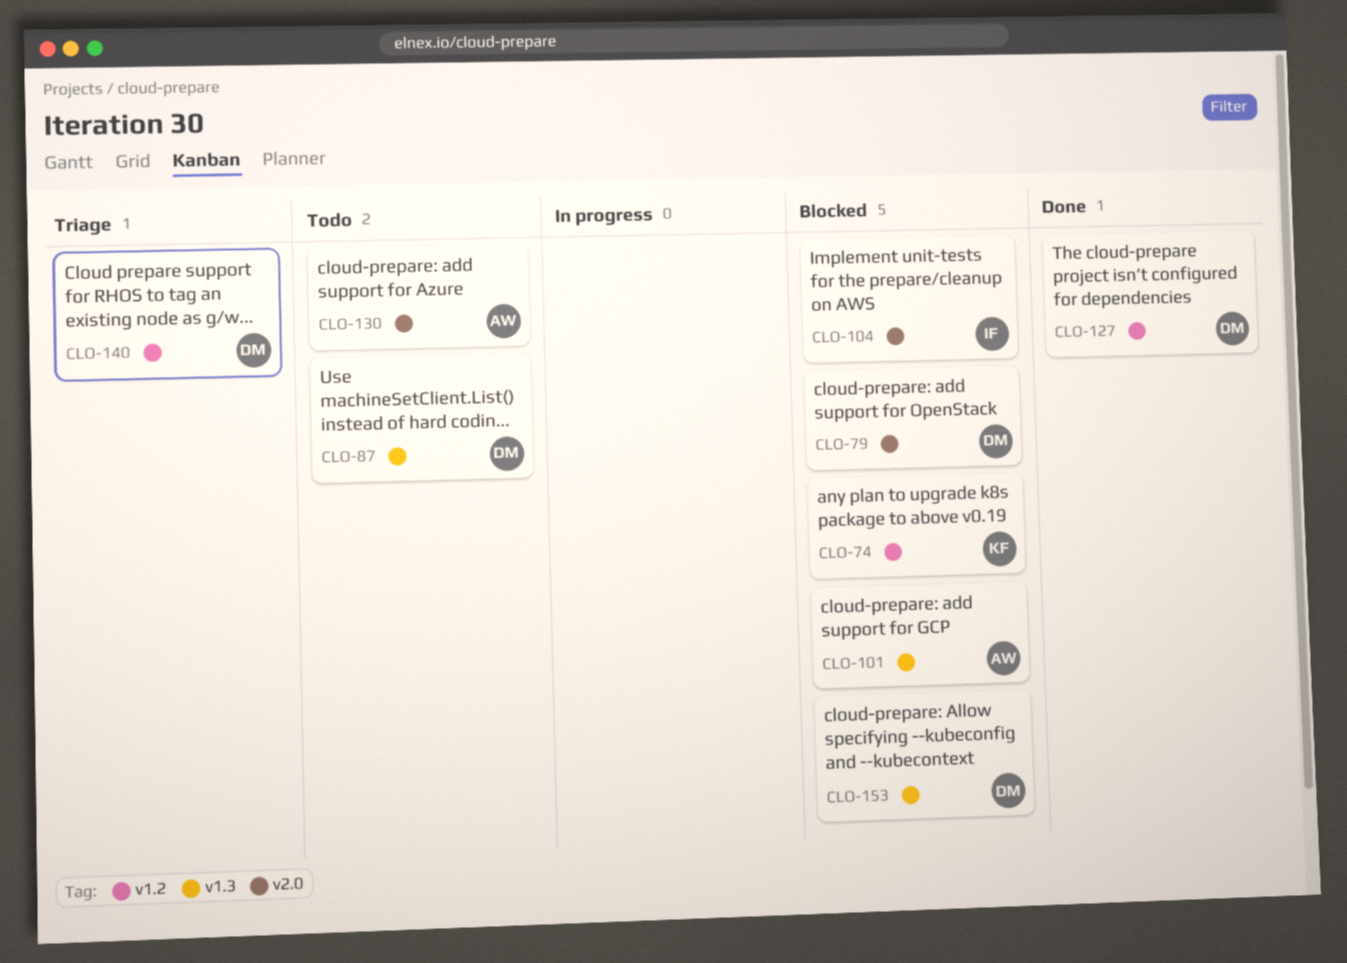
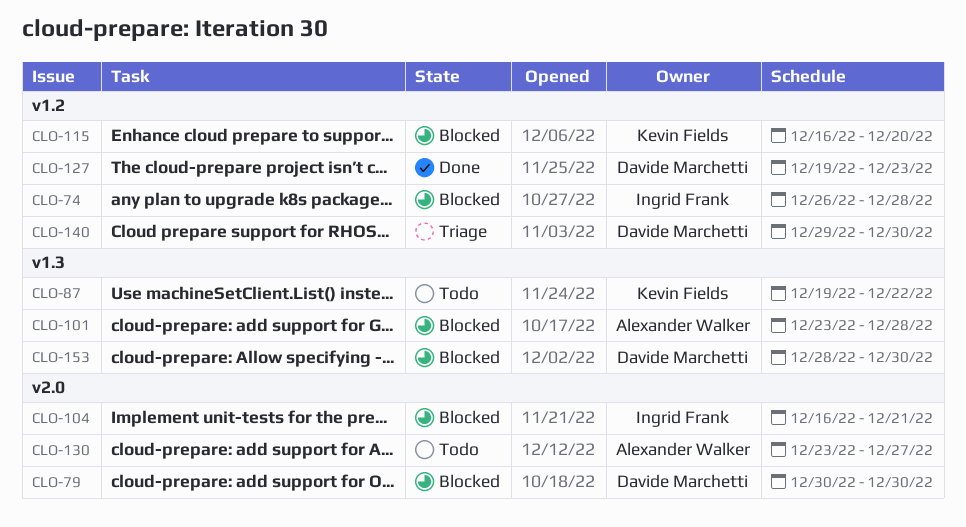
CLO-74, owner: Kevin Fields -> Ingrid Frank
CLO-87, owner: Davide Marchetti -> Kevin Fields
CLO-115: none -> present

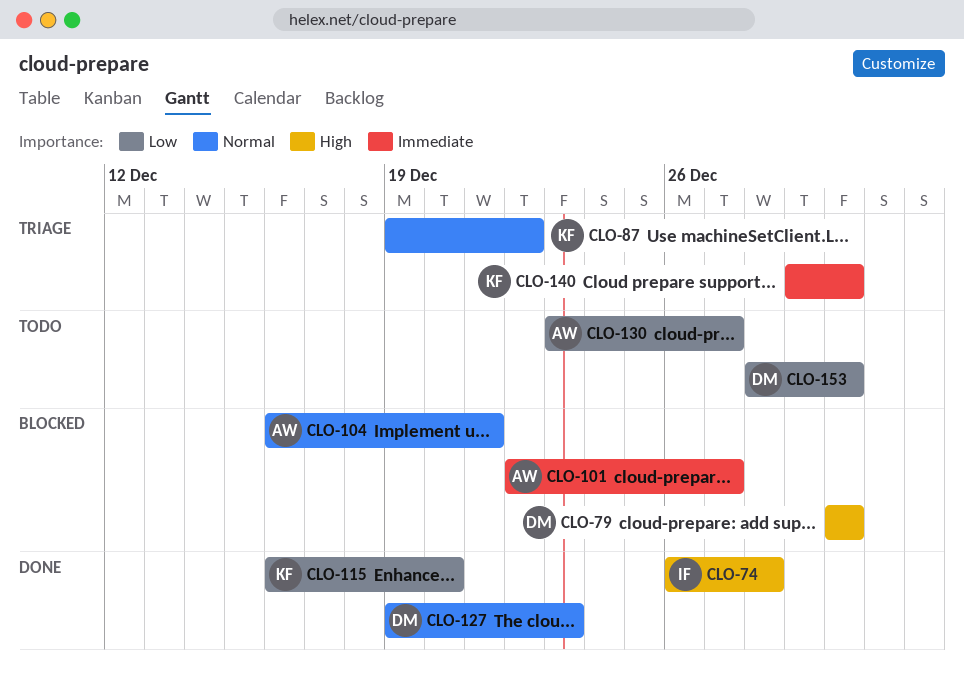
CLO-74, status: Blocked -> Done
CLO-87, status: Todo -> Triage
CLO-101, start: Dec 23 -> Dec 22
CLO-101, due: Dec 28 -> Dec 27
CLO-104, owner: Ingrid Frank -> Alexander Walker
CLO-115, status: Blocked -> Done
CLO-140, owner: Davide Marchetti -> Kevin Fields
CLO-153, status: Blocked -> Todo

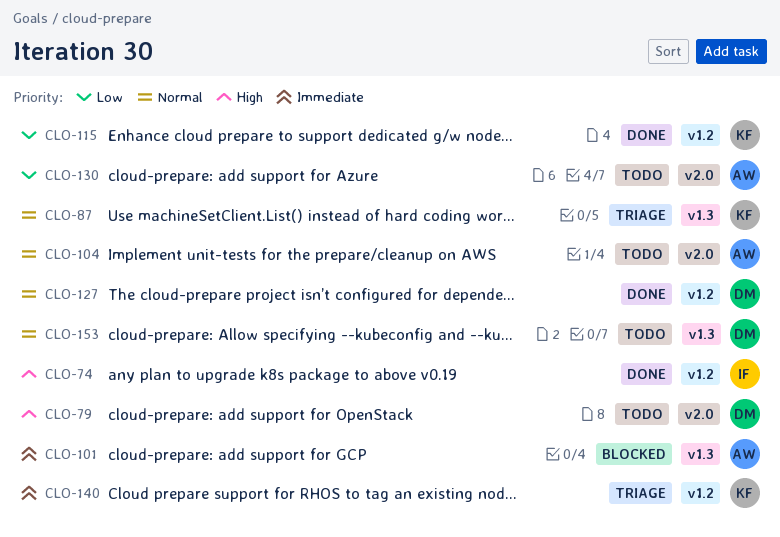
CLO-79, status: Blocked -> Todo
CLO-104, status: Blocked -> Todo
CLO-153, priority: Low -> Normal

